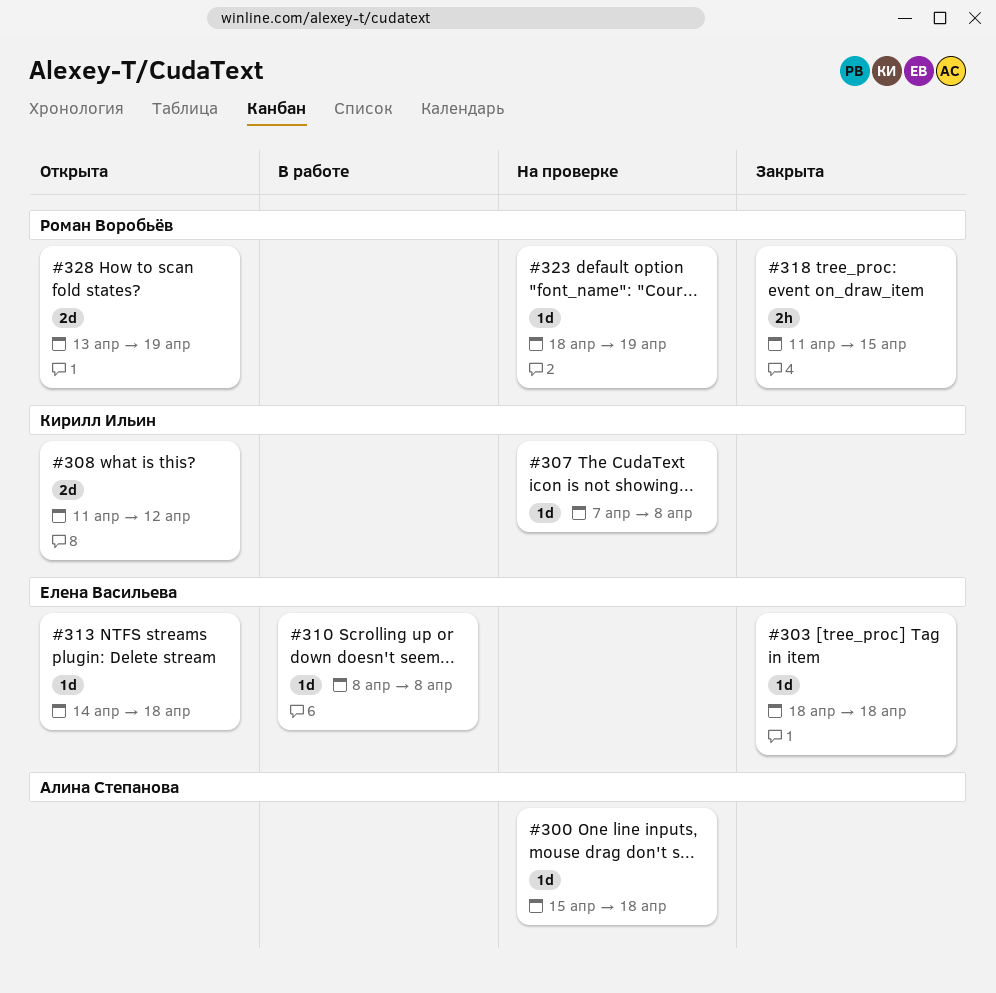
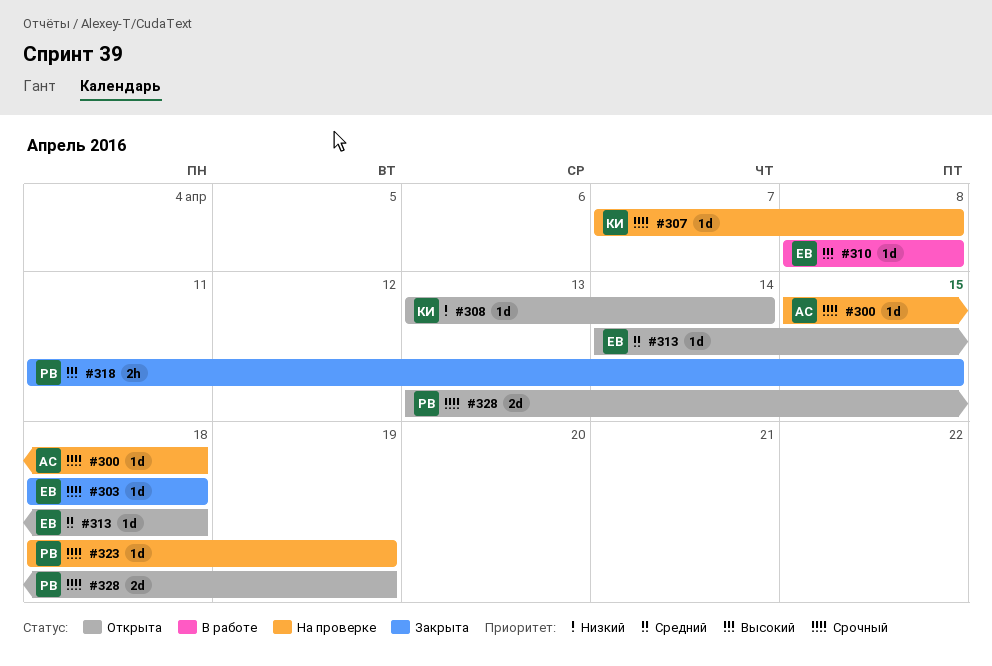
#308, estimate: 2d -> 1d
#308, start: Apr 11 -> Apr 13
#308, due: Apr 12 -> Apr 14

